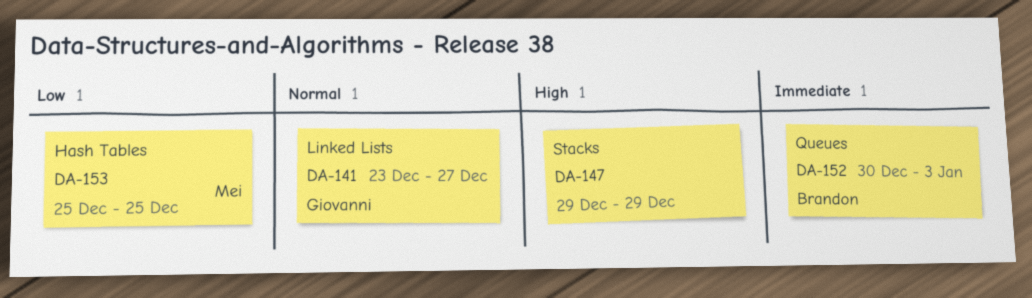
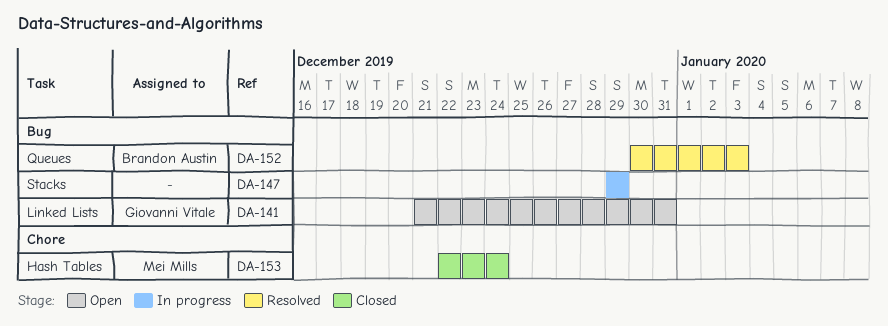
DA-141, start: Dec 23 -> Dec 21
DA-141, due: Dec 27 -> Dec 31
DA-153, start: Dec 25 -> Dec 22
DA-153, due: Dec 25 -> Dec 24

